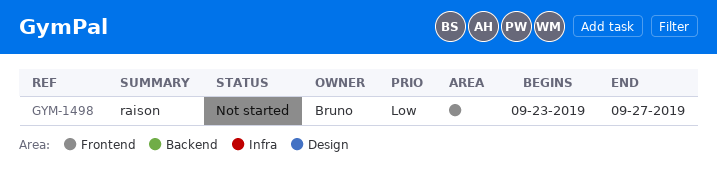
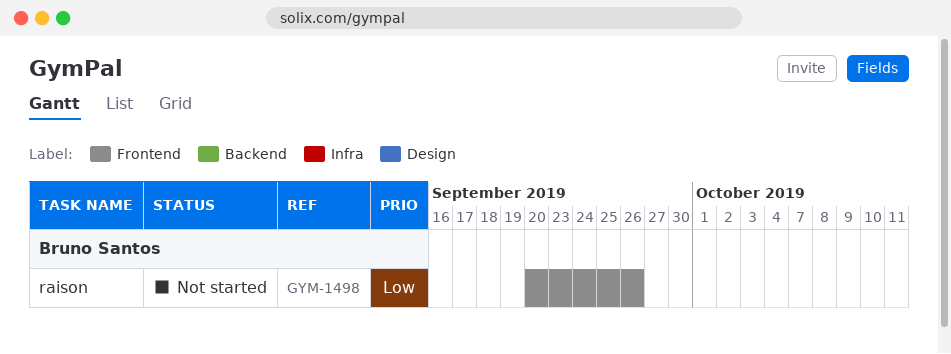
GYM-1498, start: Sep 23 -> Sep 20
GYM-1498, due: Sep 27 -> Sep 26

